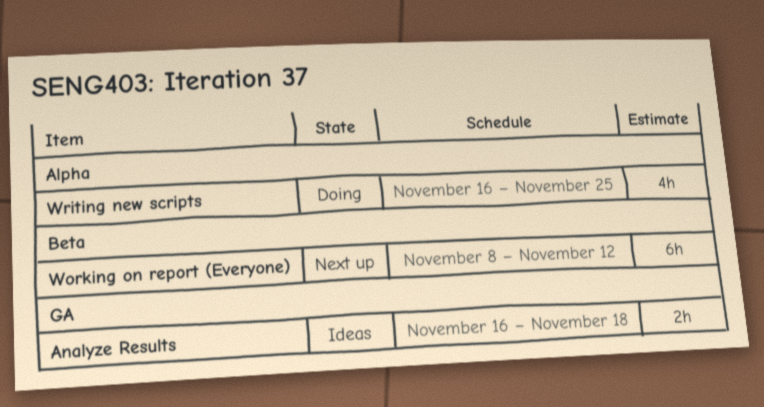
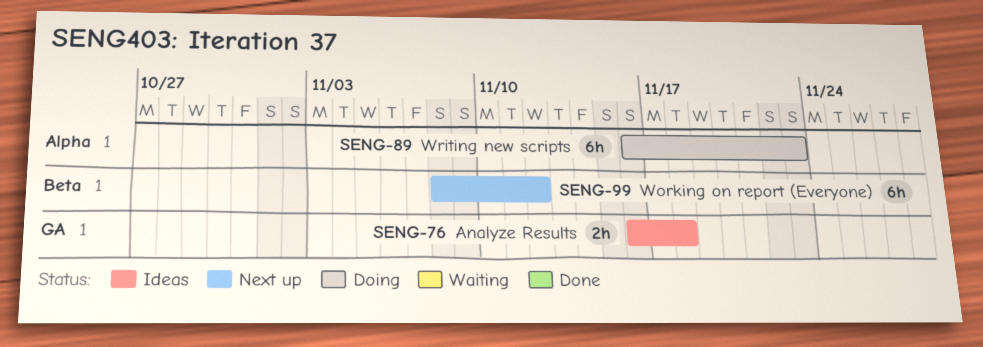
Writing new scripts, estimate: 4h -> 6h
Writing new scripts, due: Nov 25 -> Nov 23

